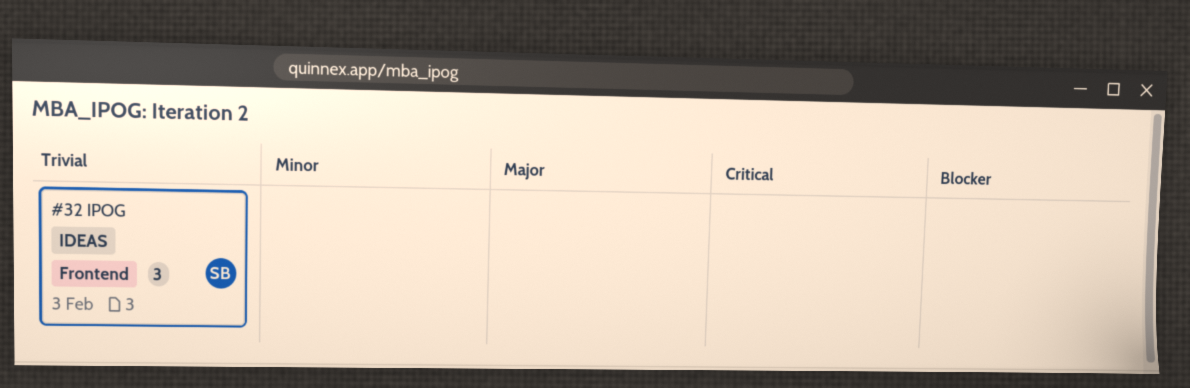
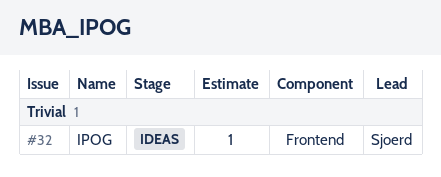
#32, estimate: 3 -> 1

